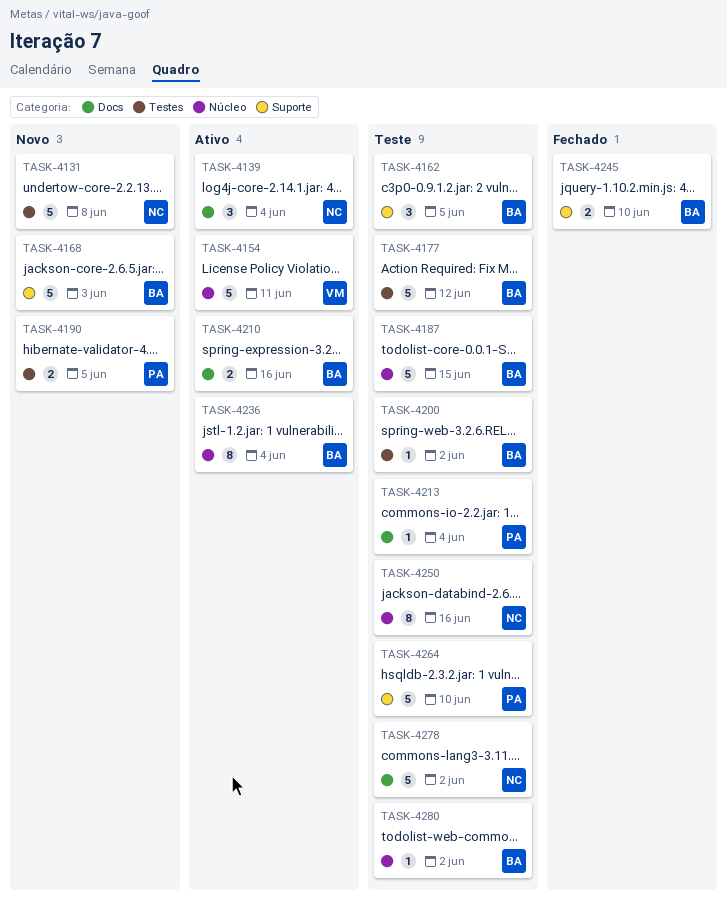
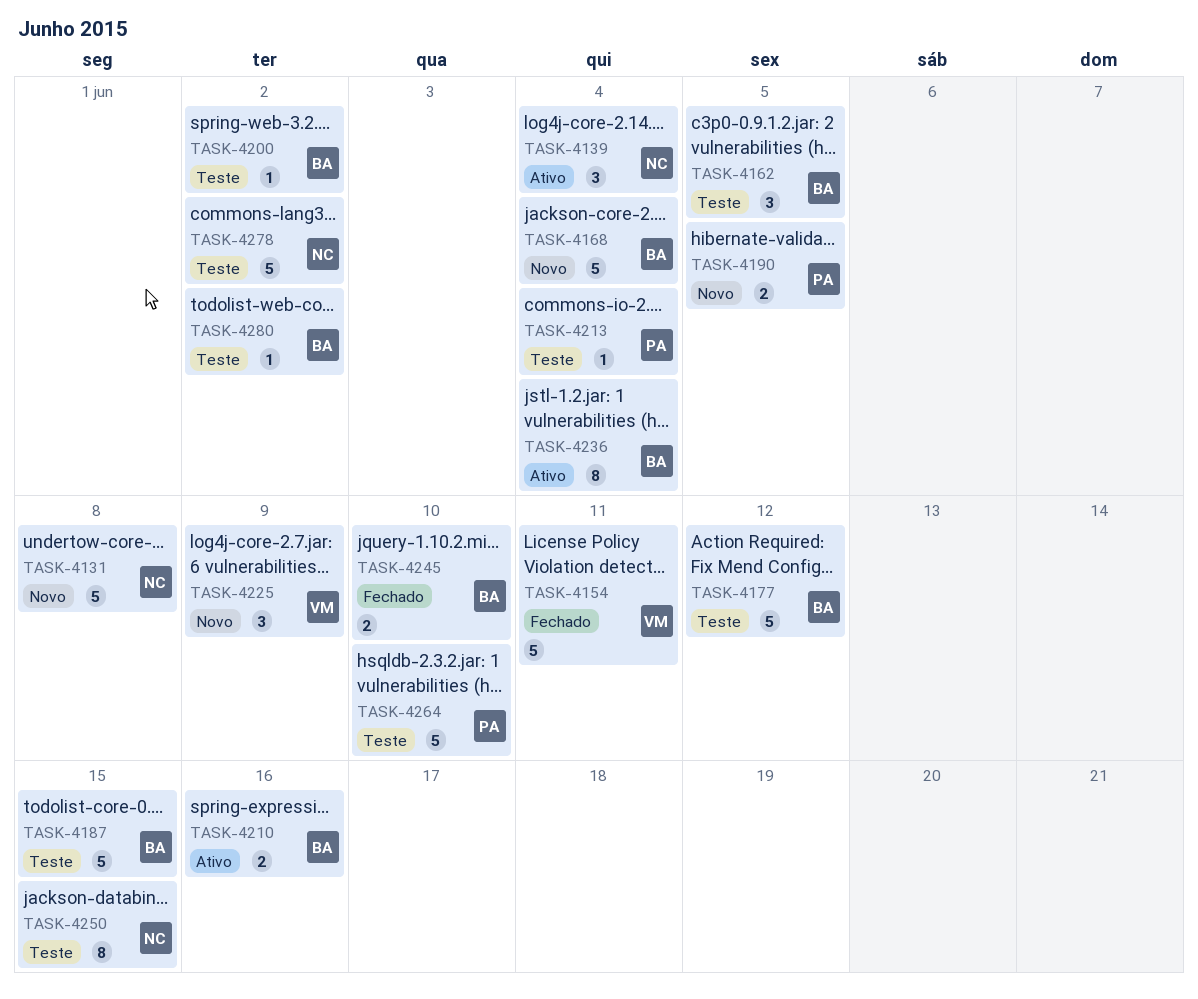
TASK-4154, status: Ativo -> Fechado
TASK-4168, due: Jun 3 -> Jun 4
TASK-4225: none -> present
TASK-4250, due: Jun 16 -> Jun 15

